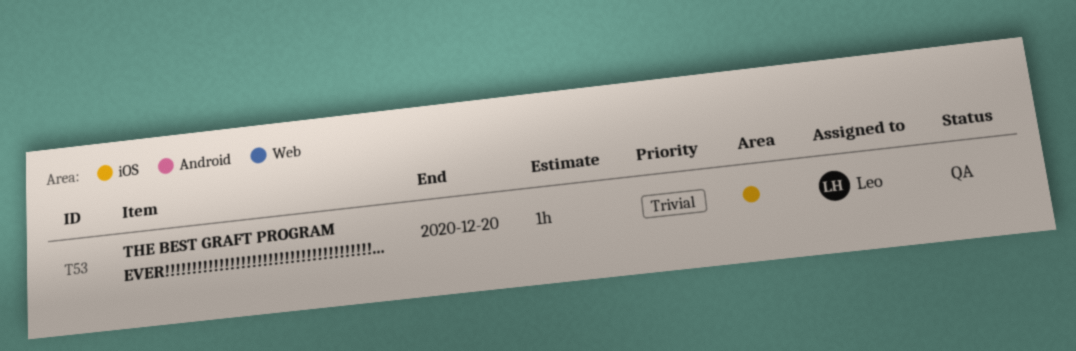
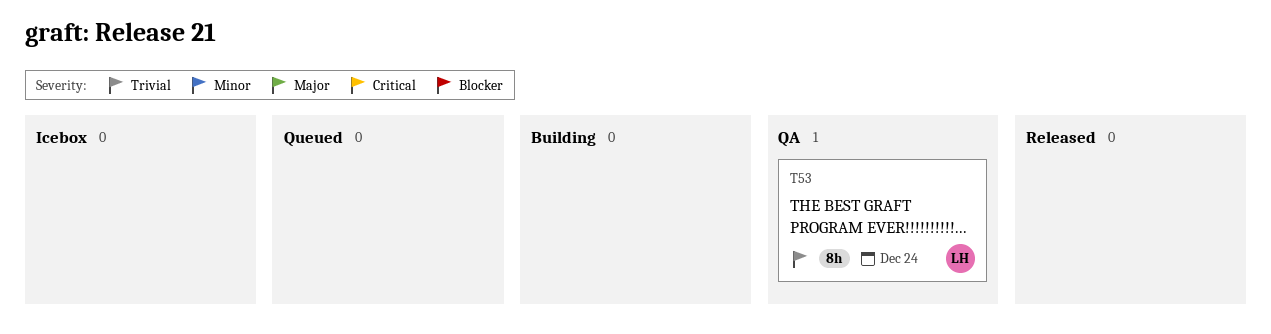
T53, estimate: 1h -> 8h
T53, due: Dec 20 -> Dec 24

